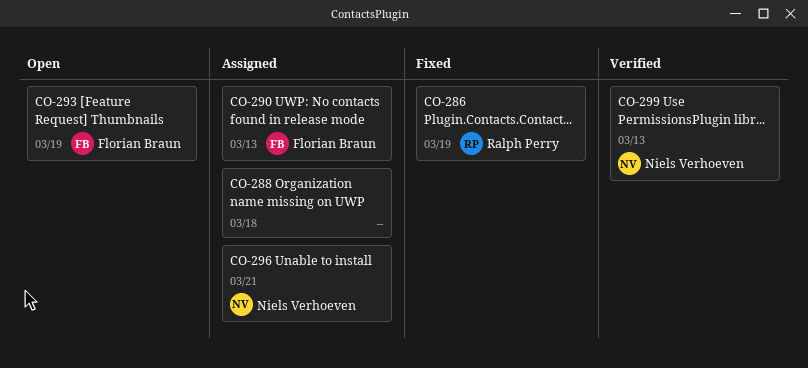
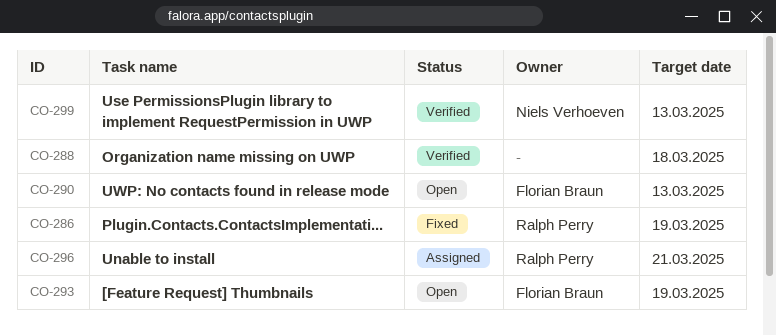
CO-288, status: Assigned -> Verified
CO-290, status: Assigned -> Open
CO-296, owner: Niels Verhoeven -> Ralph Perry

